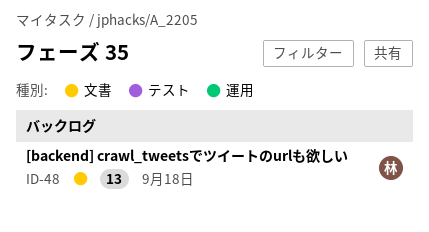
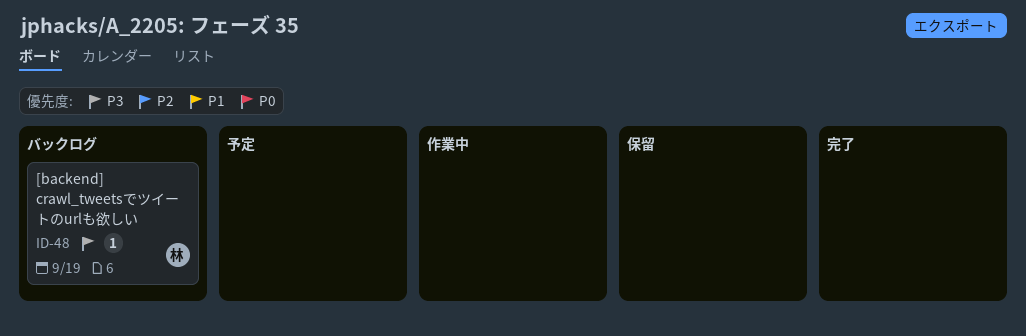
ID-48, estimate: 13 -> 1
ID-48, due: Sep 18 -> Sep 19

